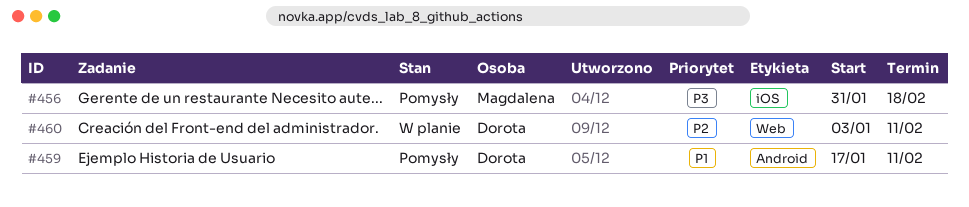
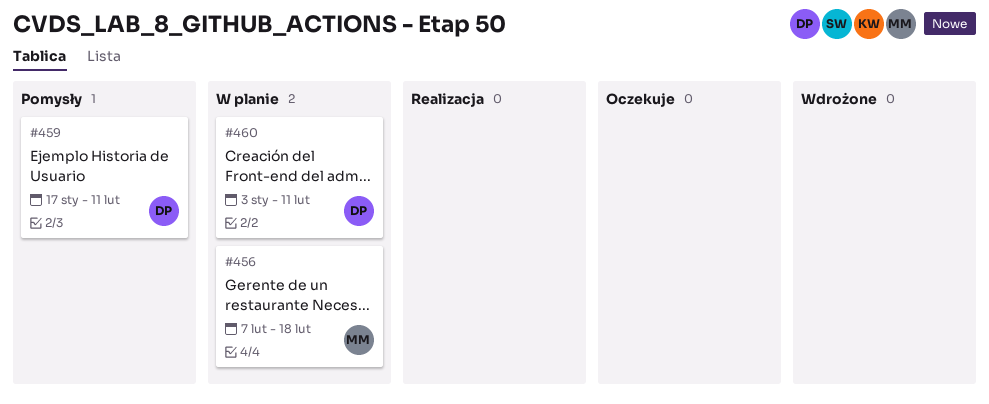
#456, status: Pomysły -> W planie
#456, start: Jan 31 -> Feb 7

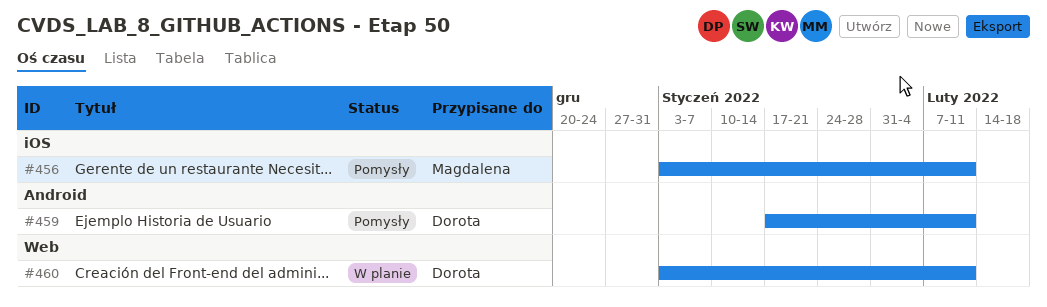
#456, status: W planie -> Pomysły
#456, start: Feb 7 -> Jan 3
#456, due: Feb 18 -> Feb 11

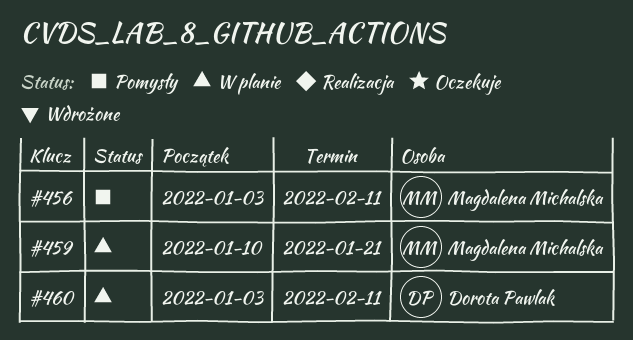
#459, status: Pomysły -> W planie
#459, owner: Dorota Pawlak -> Magdalena Michalska
#459, start: Jan 17 -> Jan 10
#459, due: Feb 11 -> Jan 21

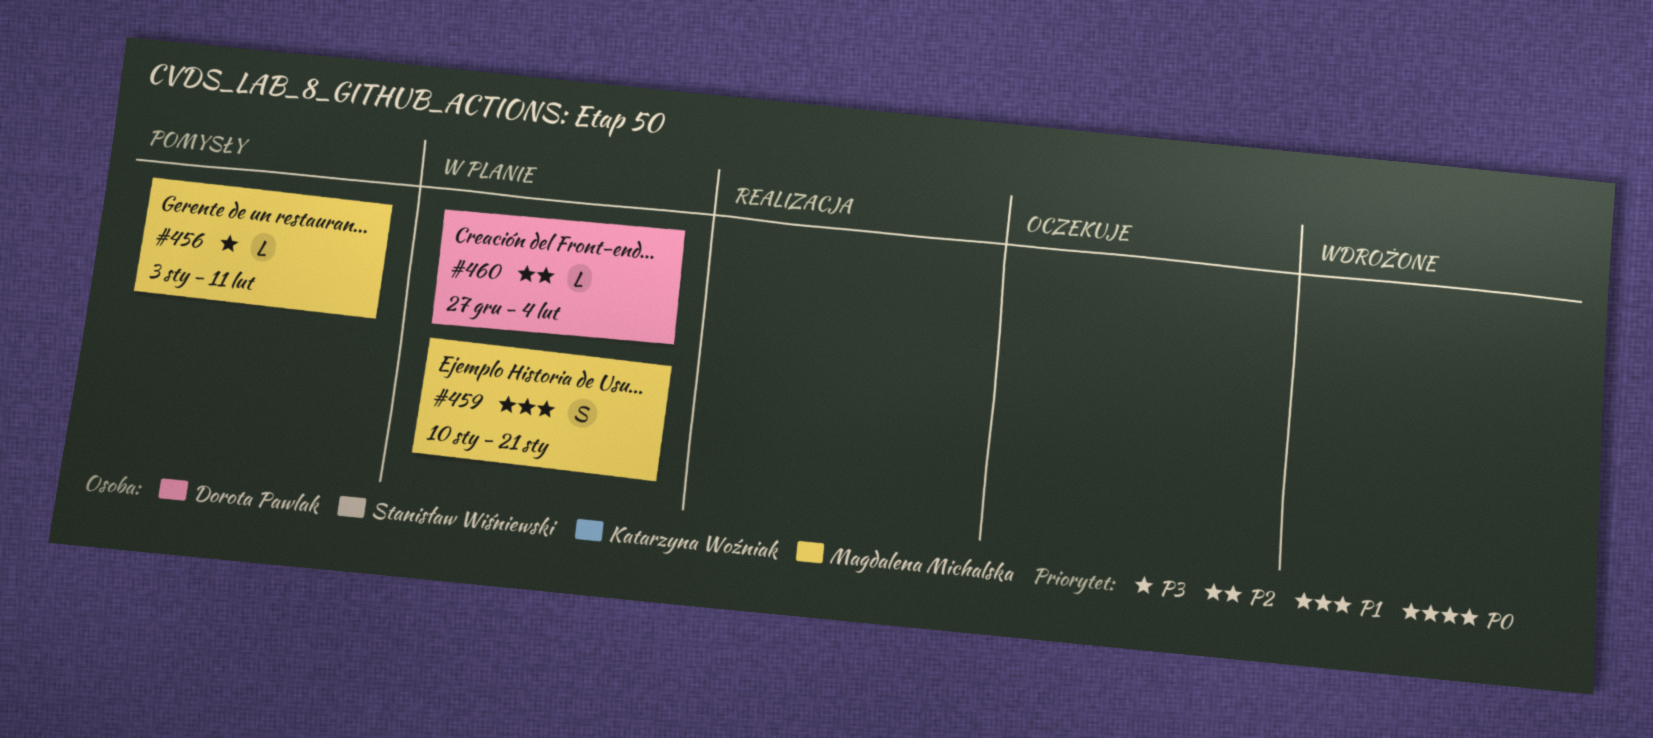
#460, start: Jan 3 -> Dec 27
#460, due: Feb 11 -> Feb 4

